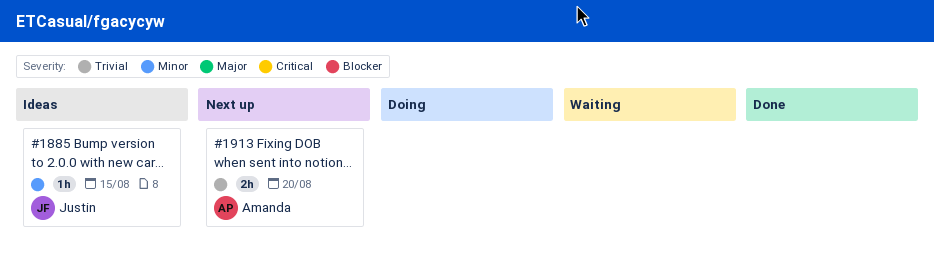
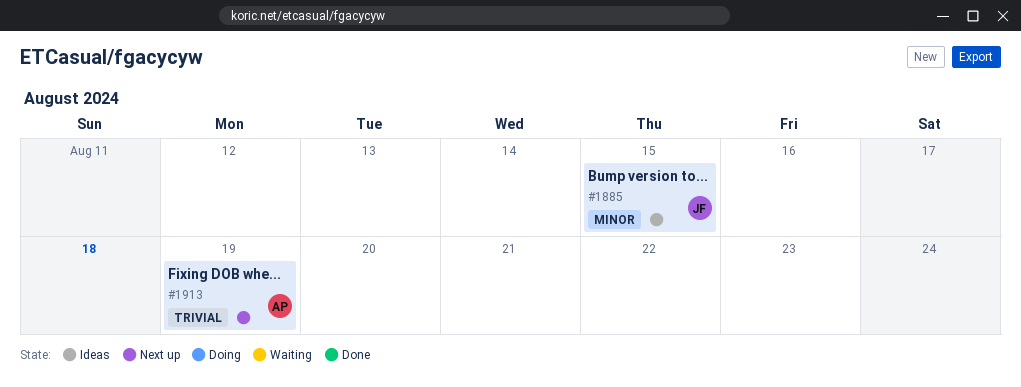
#1913, due: Aug 20 -> Aug 19

